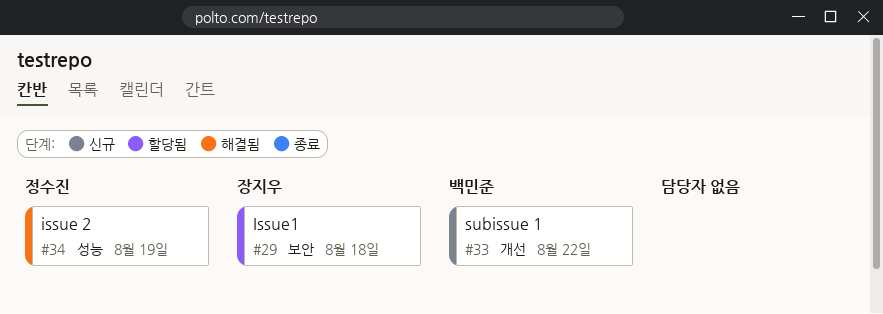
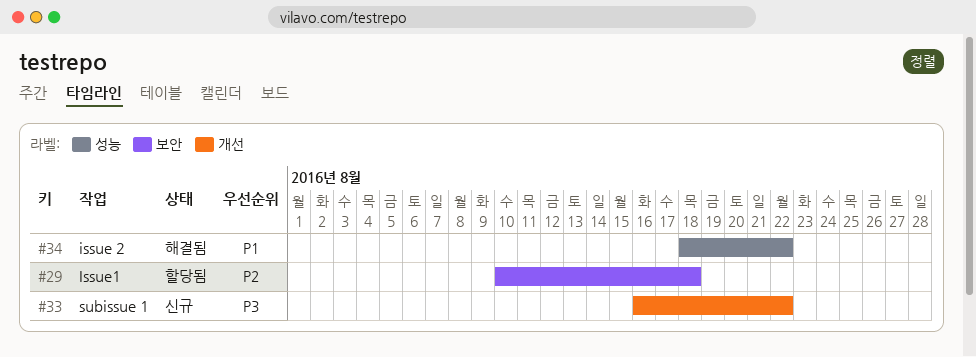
#34, due: Aug 19 -> Aug 22

